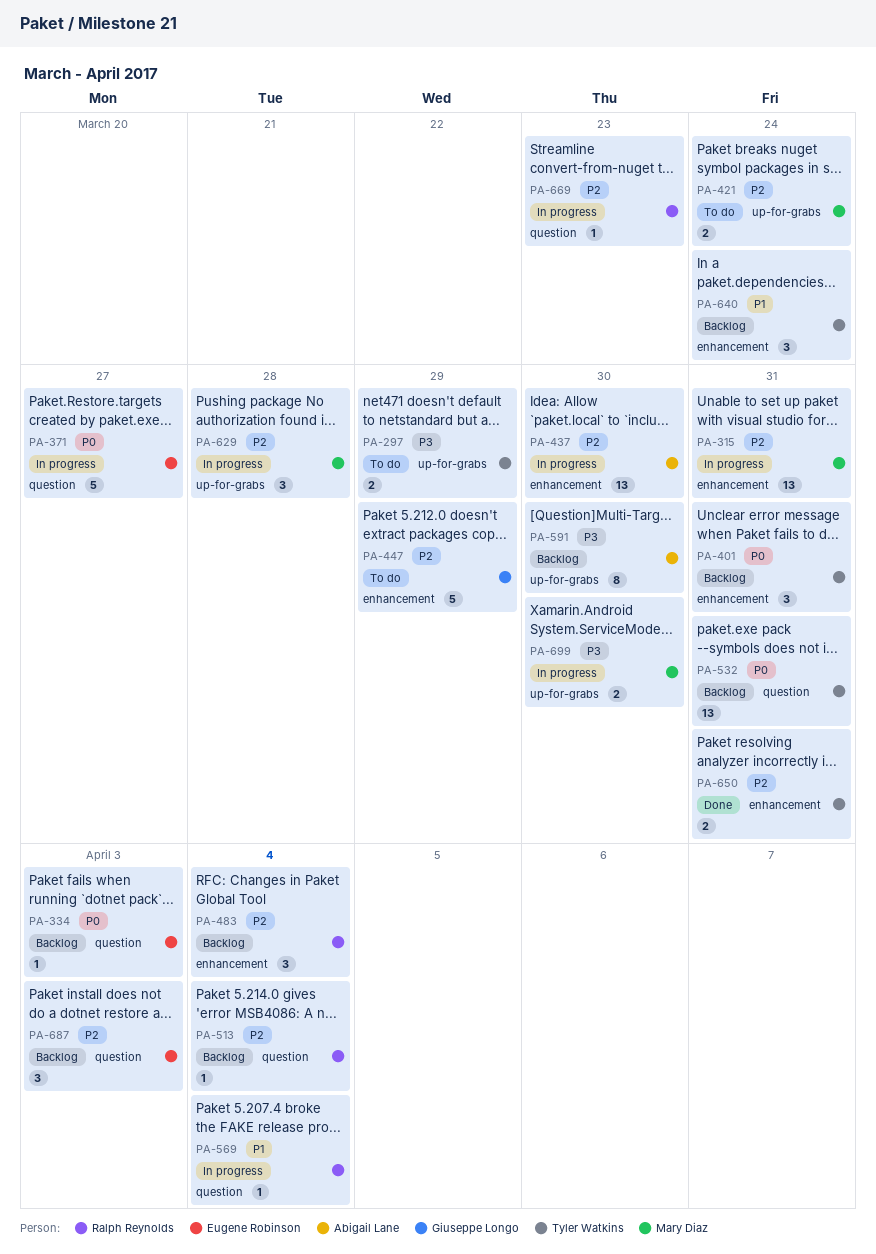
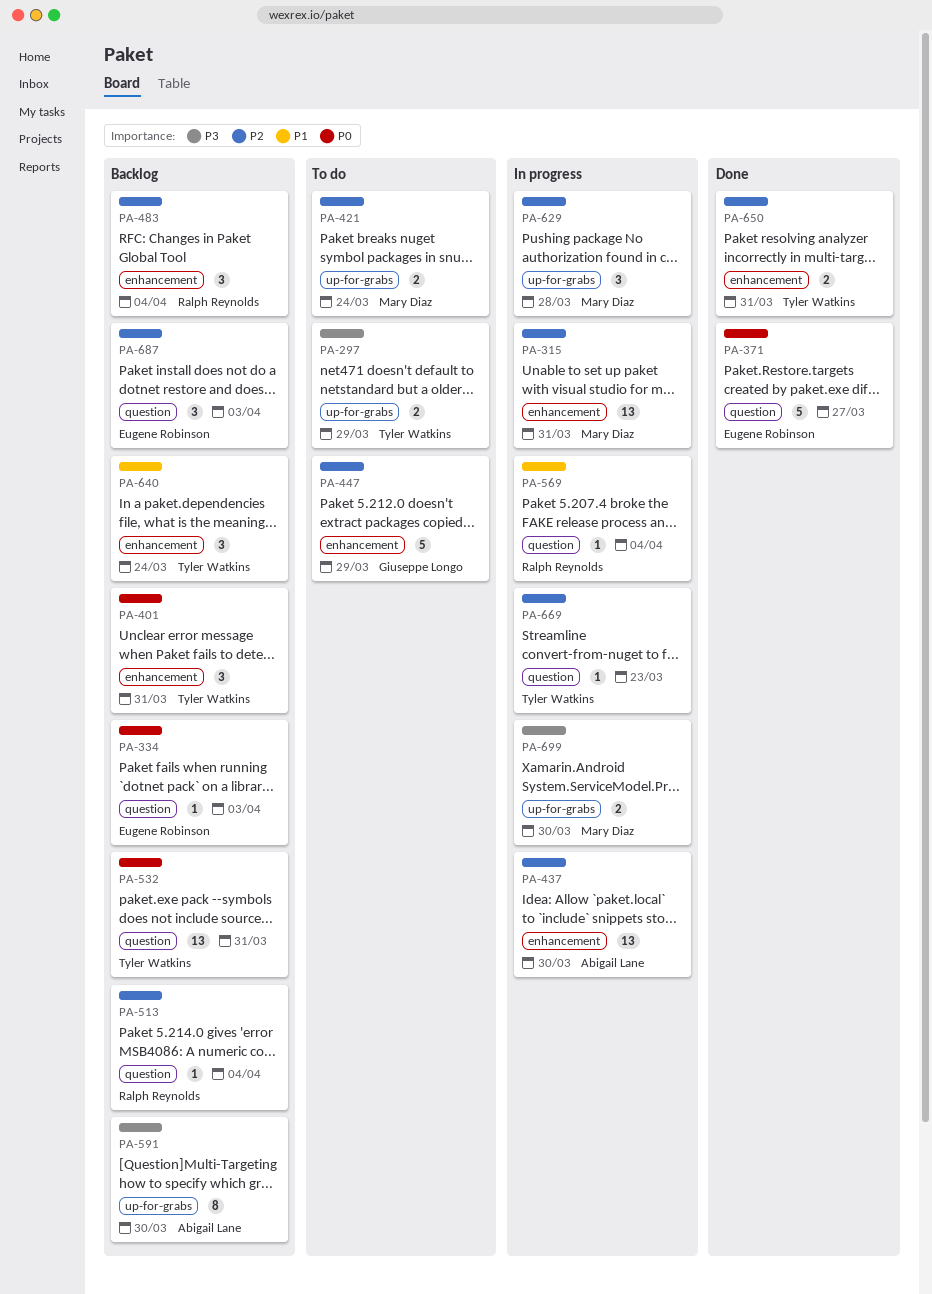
PA-371, status: In progress -> Done
PA-669, owner: Ralph Reynolds -> Tyler Watkins

